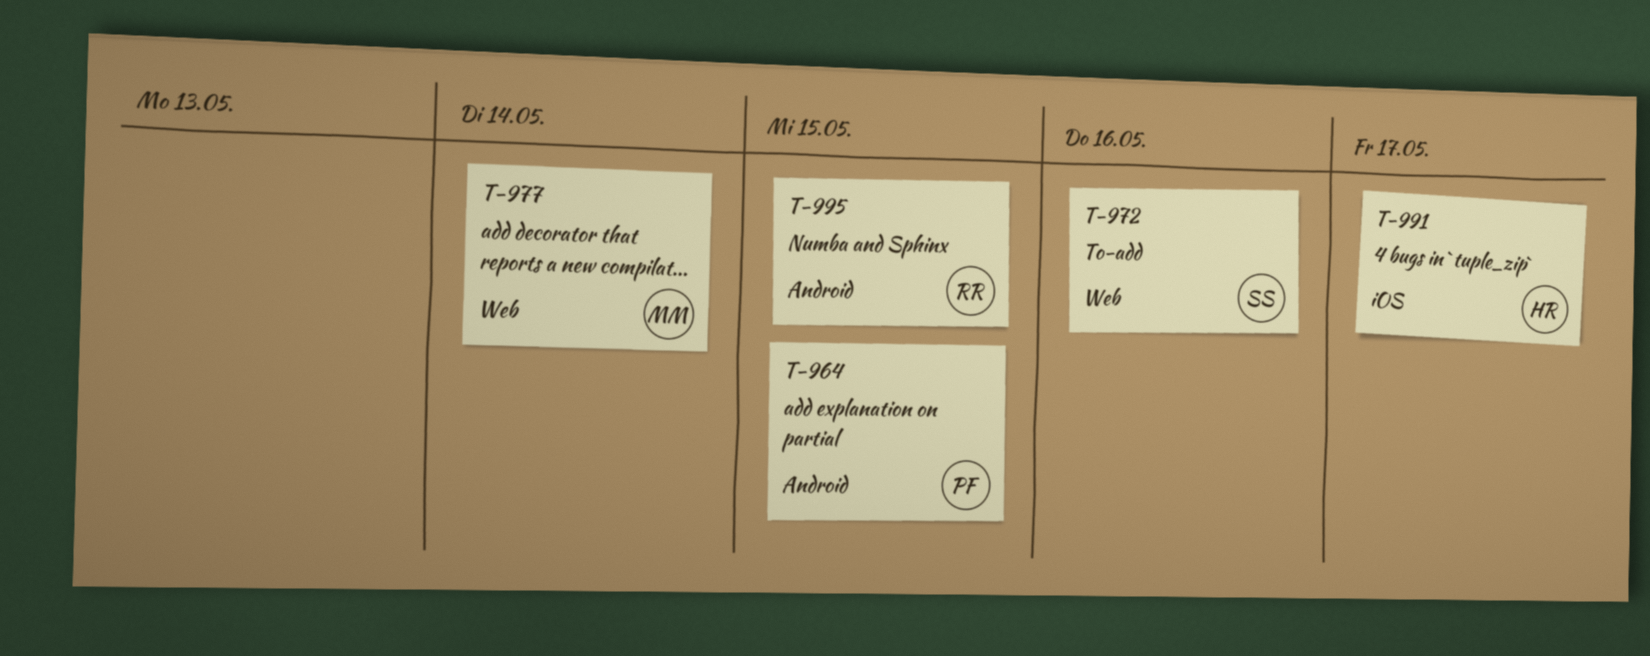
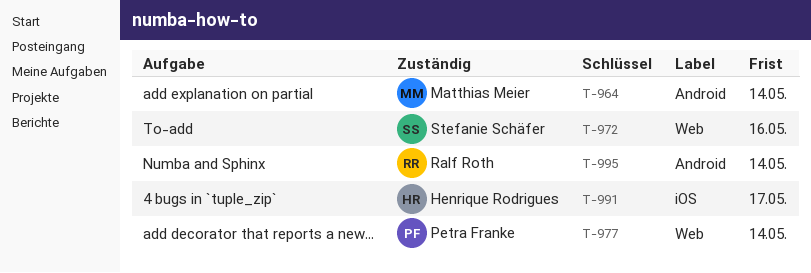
T-964, owner: Petra Franke -> Matthias Meier
T-964, due: May 15 -> May 14
T-977, owner: Matthias Meier -> Petra Franke
T-995, due: May 15 -> May 14

